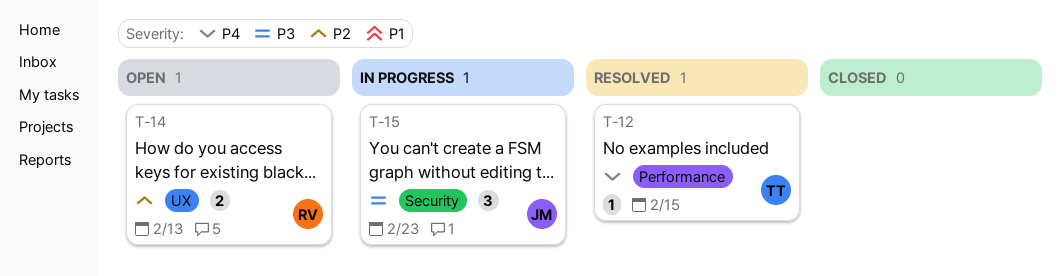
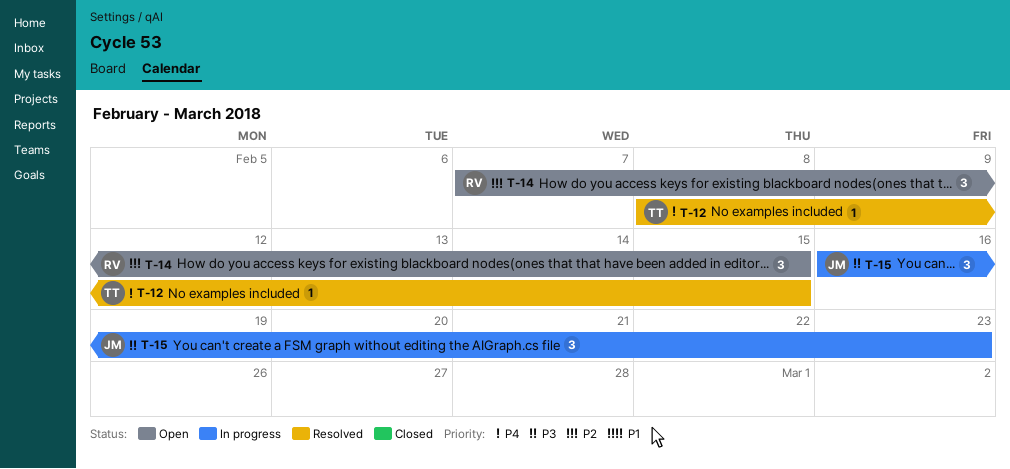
T-14, estimate: 2 -> 3
T-14, due: Feb 13 -> Feb 15

